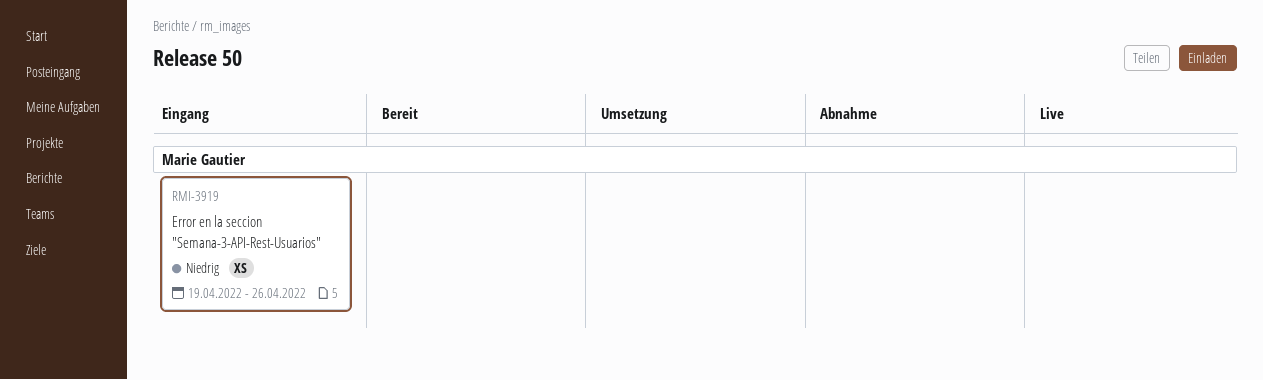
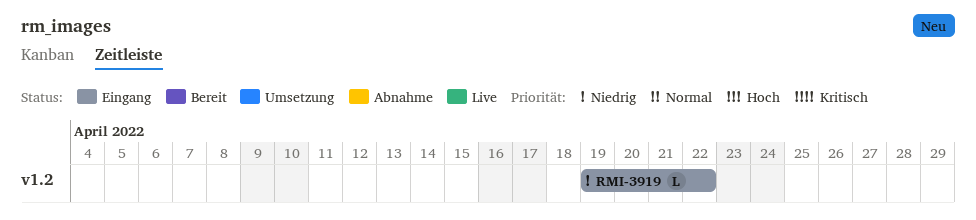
RMI-3919, estimate: XS -> L
RMI-3919, due: Apr 26 -> Apr 22

